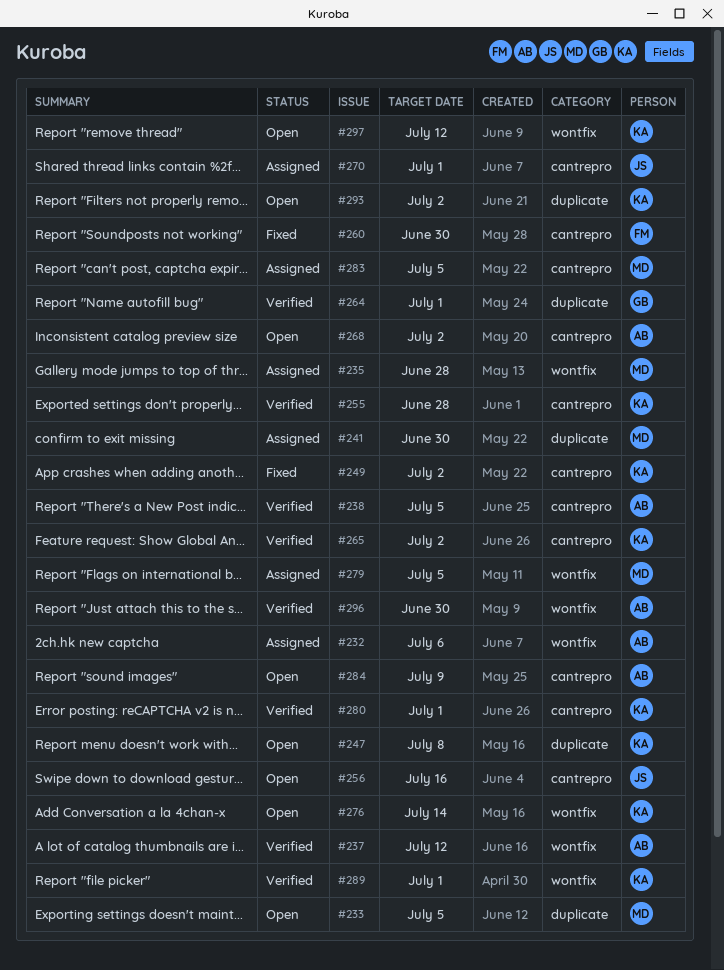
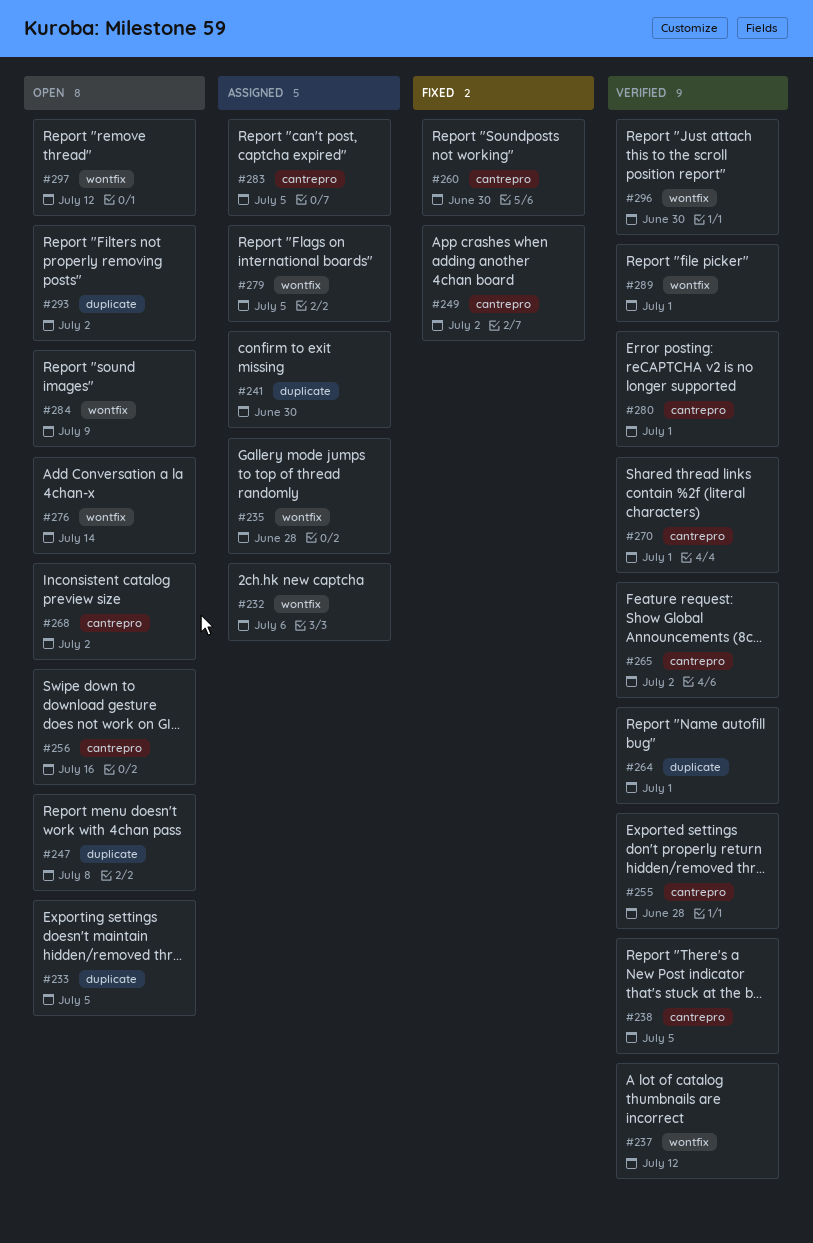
#270, status: Assigned -> Verified
#284, label: cantrepro -> wontfix

